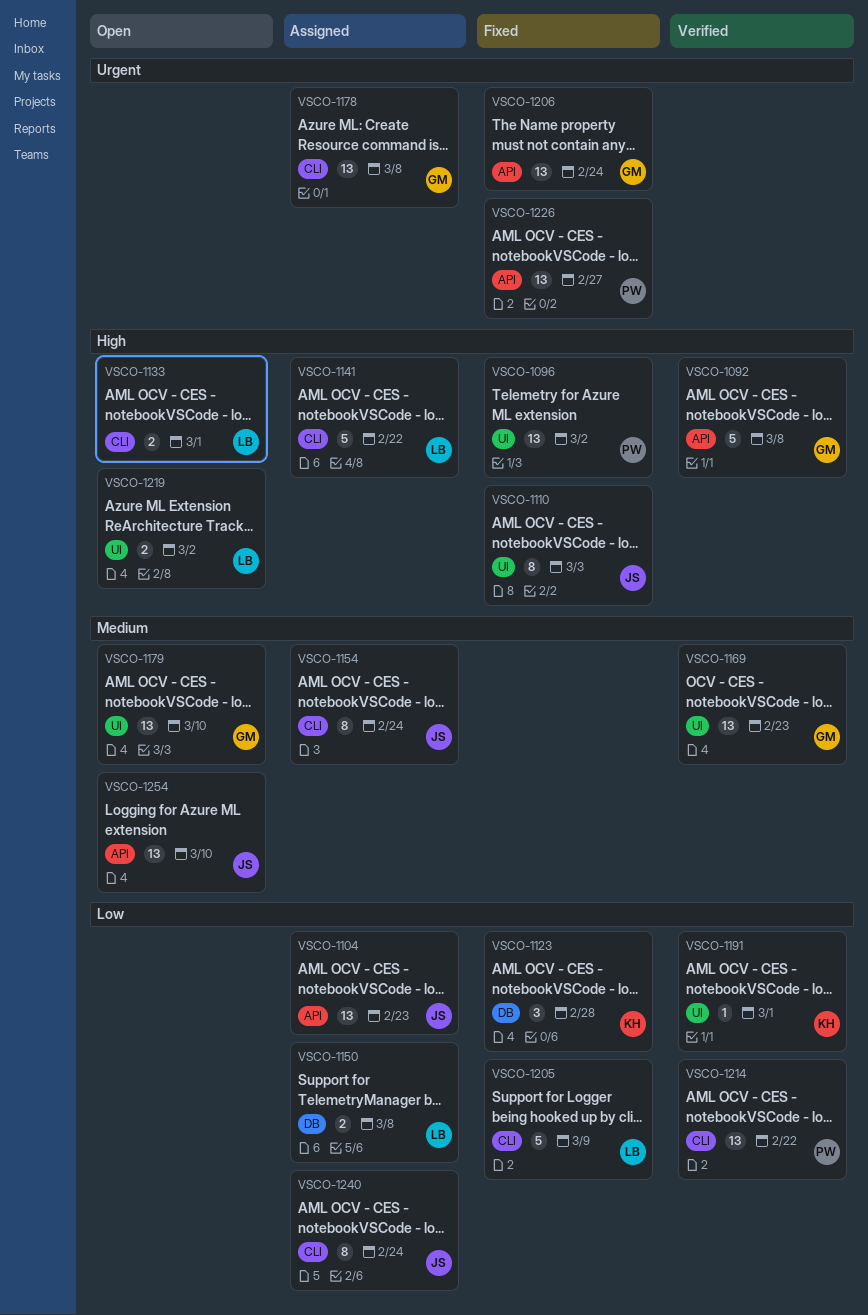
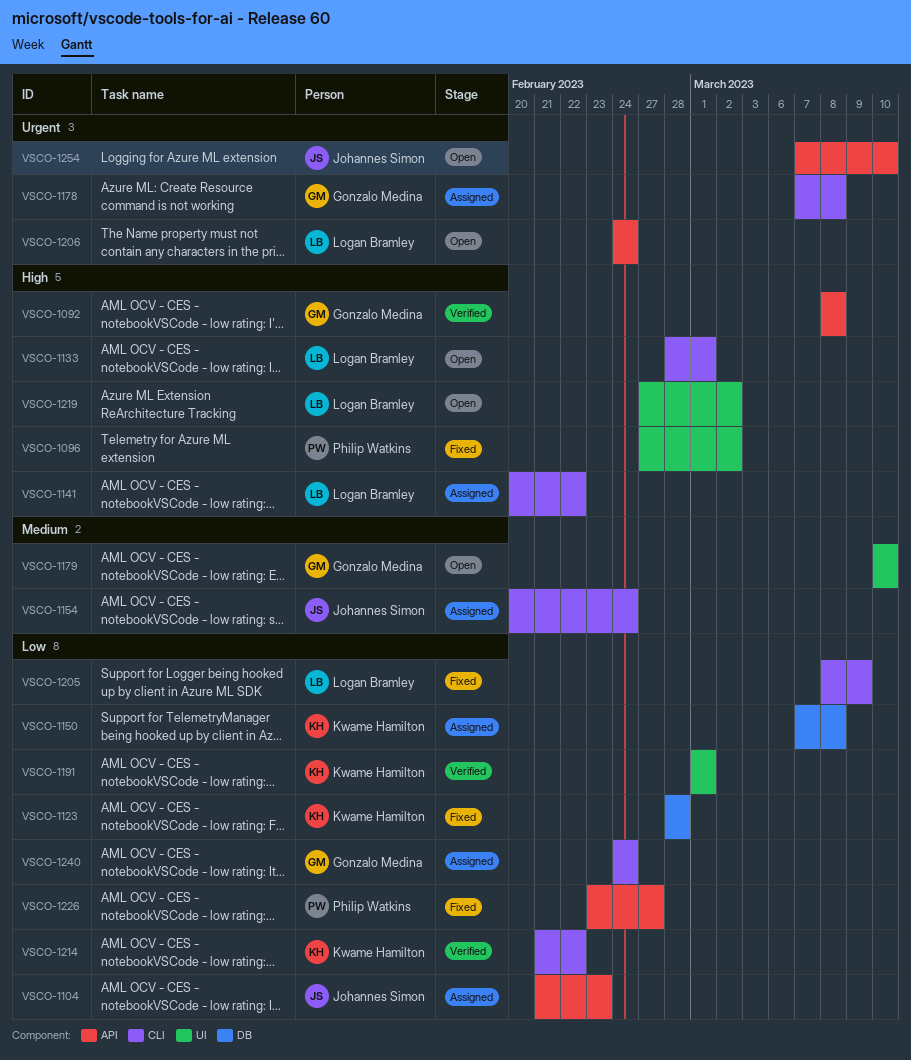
VSCO-1110: present -> none
VSCO-1150, owner: Logan Bramley -> Kwame Hamilton
VSCO-1169: present -> none
VSCO-1206, status: Fixed -> Open
VSCO-1206, owner: Gonzalo Medina -> Logan Bramley
VSCO-1214, owner: Philip Watkins -> Kwame Hamilton
VSCO-1226, priority: Urgent -> Low
VSCO-1240, owner: Johannes Simon -> Gonzalo Medina
VSCO-1254, priority: Medium -> Urgent

